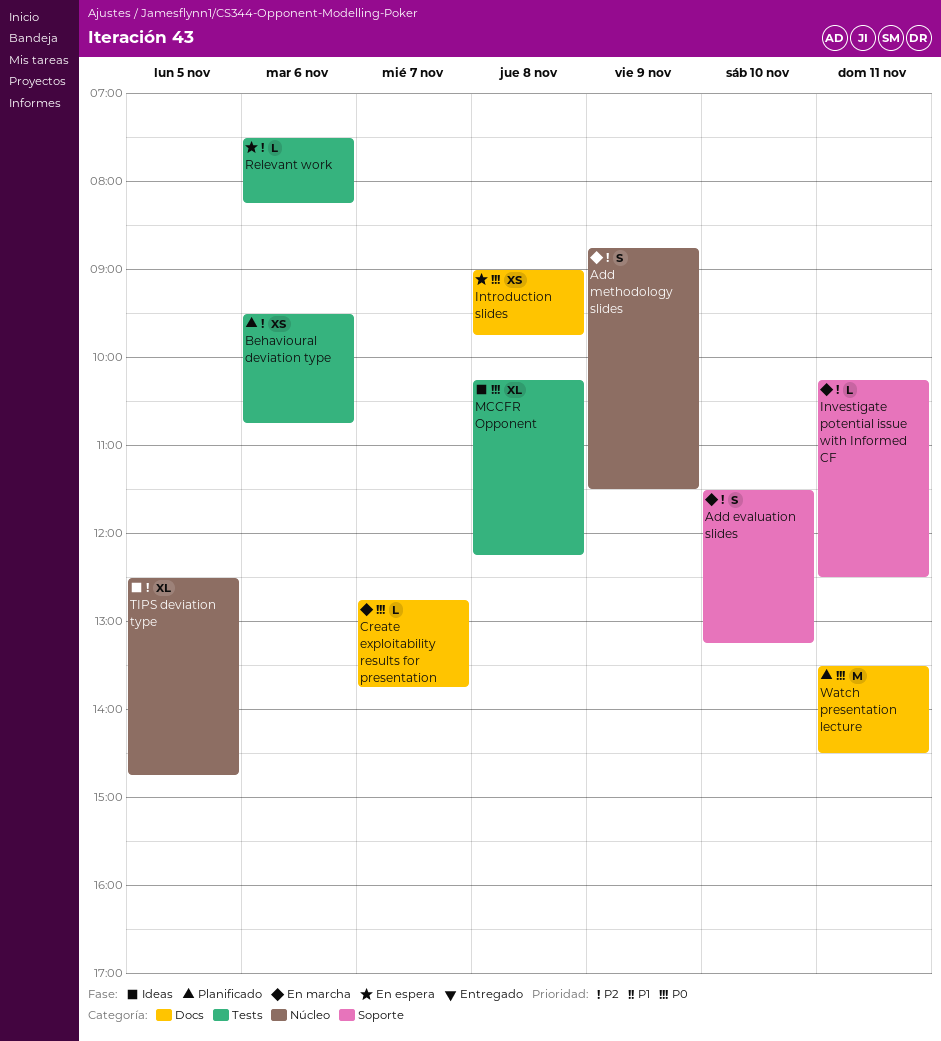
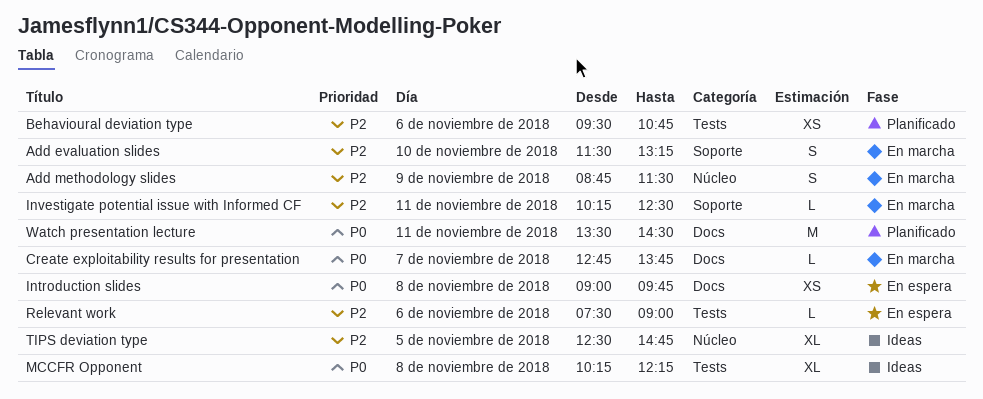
Relevant work, ends: 08:15 -> 09:00

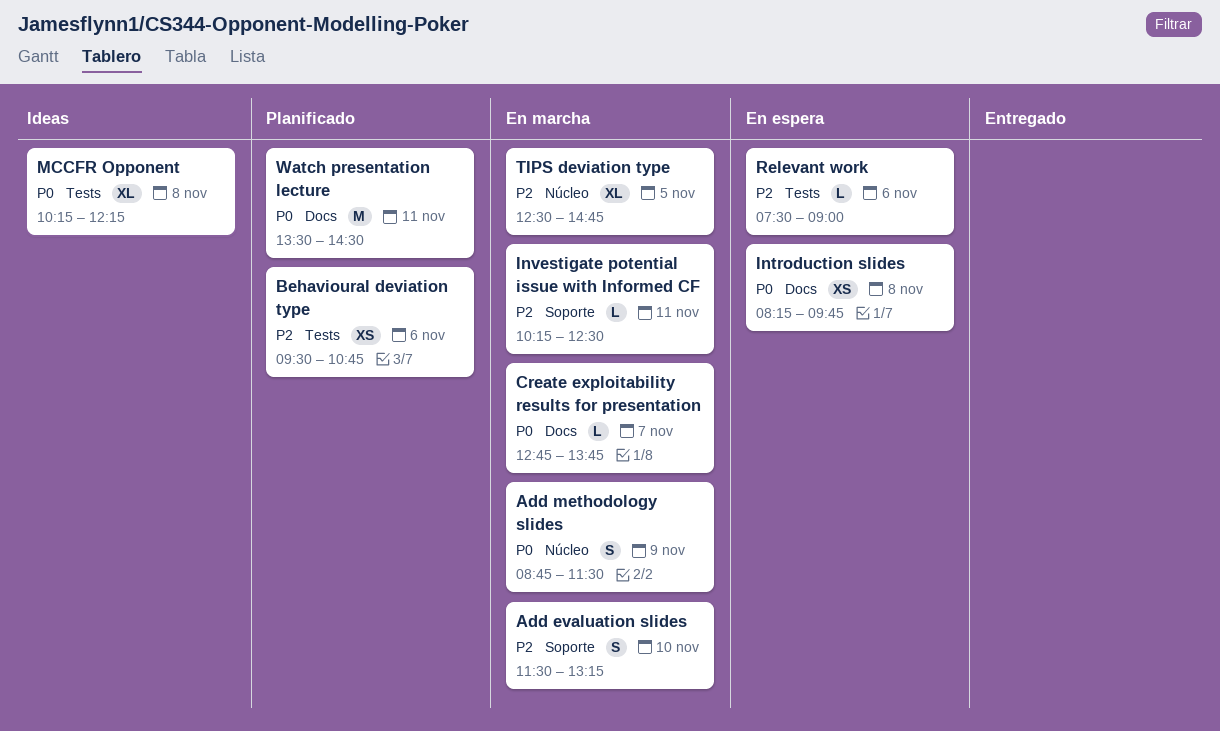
Add methodology slides, priority: P2 -> P0
Introduction slides, begins: 09:00 -> 08:15
TIPS deviation type, status: Ideas -> En marcha

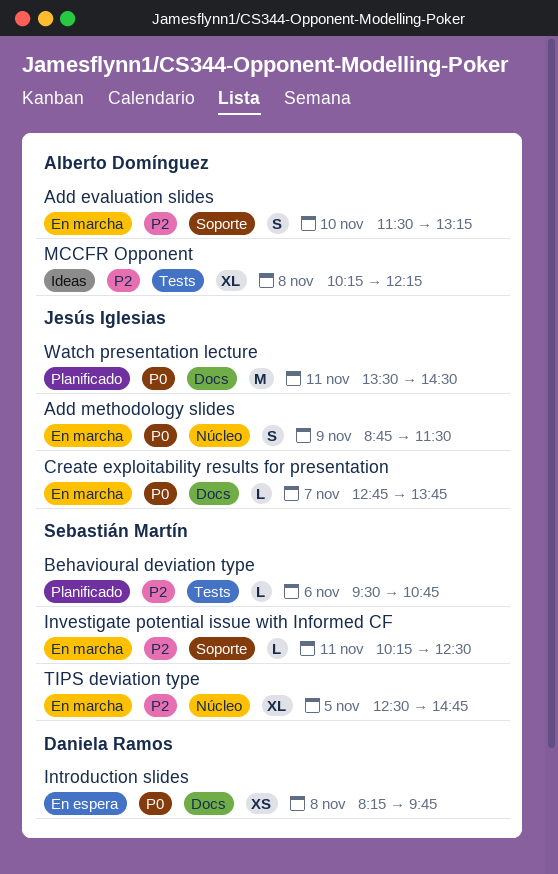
Behavioural deviation type, estimate: XS -> L
MCCFR Opponent, priority: P0 -> P2
Relevant work: present -> none

